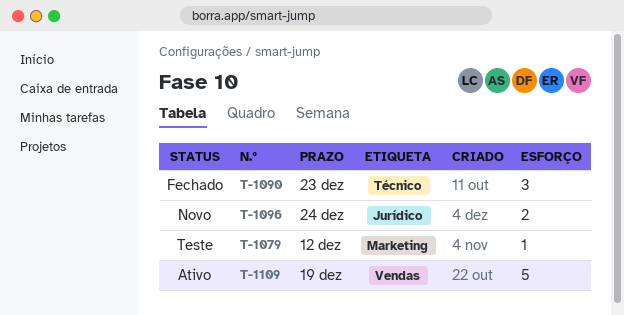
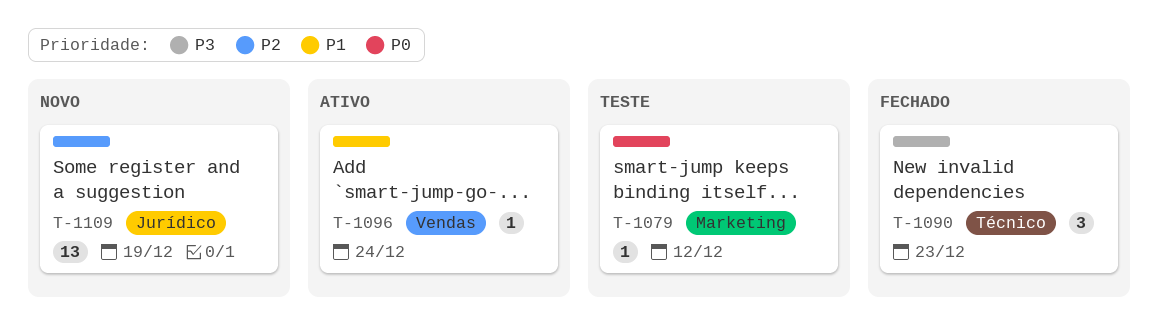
T-1096, status: Novo -> Ativo
T-1096, label: Jurídico -> Vendas
T-1096, estimate: 2 -> 1
T-1109, status: Ativo -> Novo
T-1109, label: Vendas -> Jurídico
T-1109, estimate: 5 -> 13

